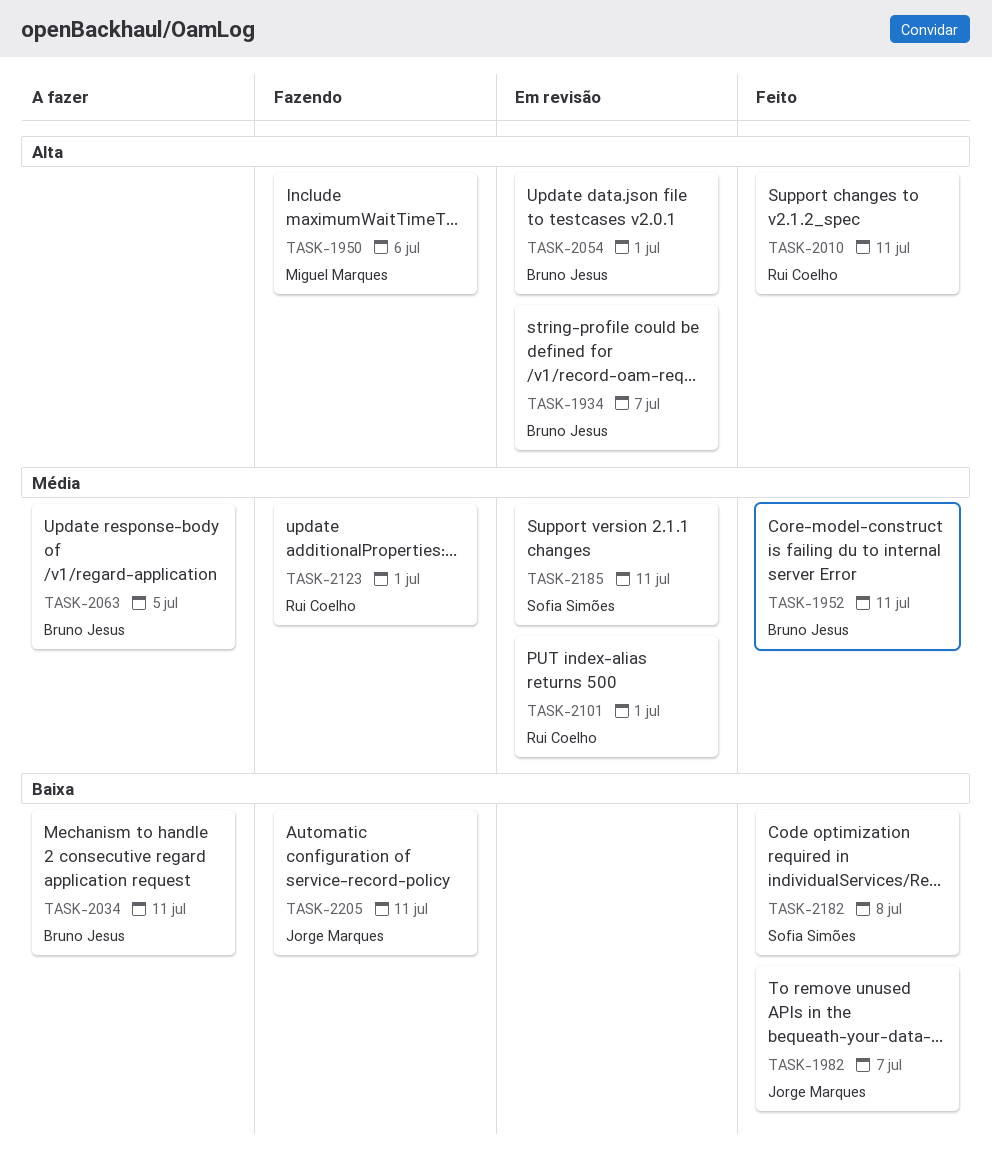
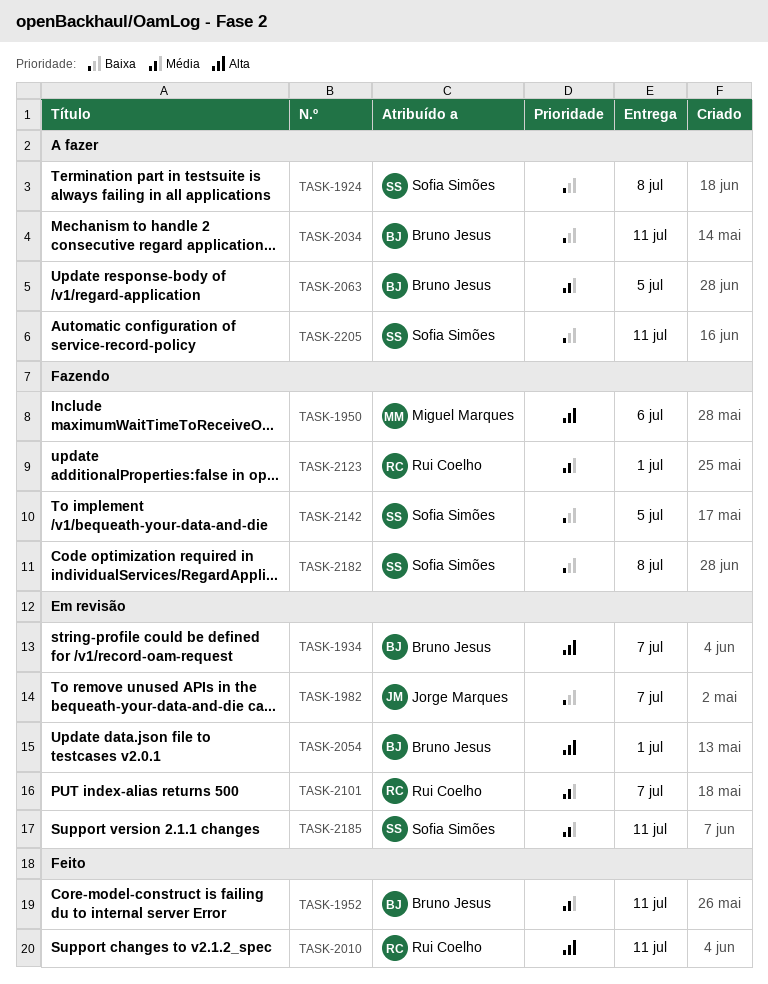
TASK-1924: none -> present
TASK-1982, status: Feito -> Em revisão
TASK-2101, due: Jul 1 -> Jul 7
TASK-2142: none -> present
TASK-2182, status: Feito -> Fazendo
TASK-2205, status: Fazendo -> A fazer
TASK-2205, owner: Jorge Marques -> Sofia Simões

